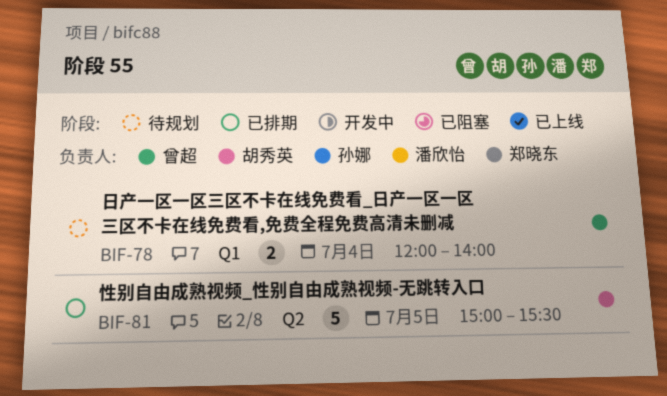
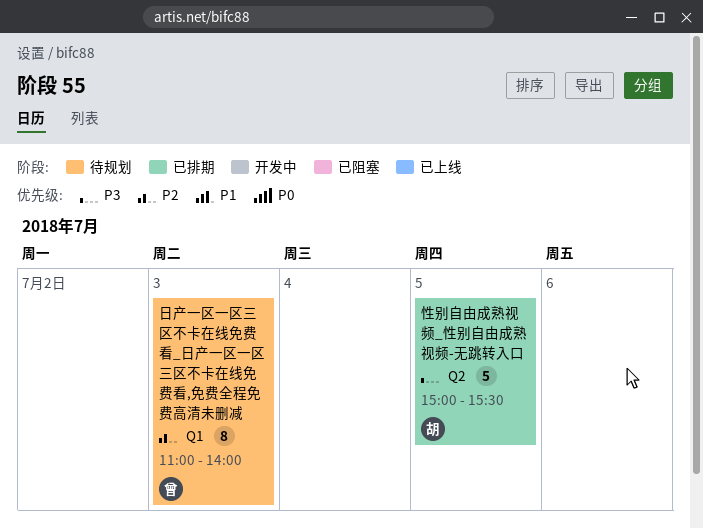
日产一区一区三区不卡在线免费看_日产一区一区三区不卡在线免费看,免费全程免费高清未删减, estimate: 2 -> 8
日产一区一区三区不卡在线免费看_日产一区一区三区不卡在线免费看,免费全程免费高清未删减, day: Jul 4 -> Jul 3
日产一区一区三区不卡在线免费看_日产一区一区三区不卡在线免费看,免费全程免费高清未删减, begins: 12:00 -> 11:00

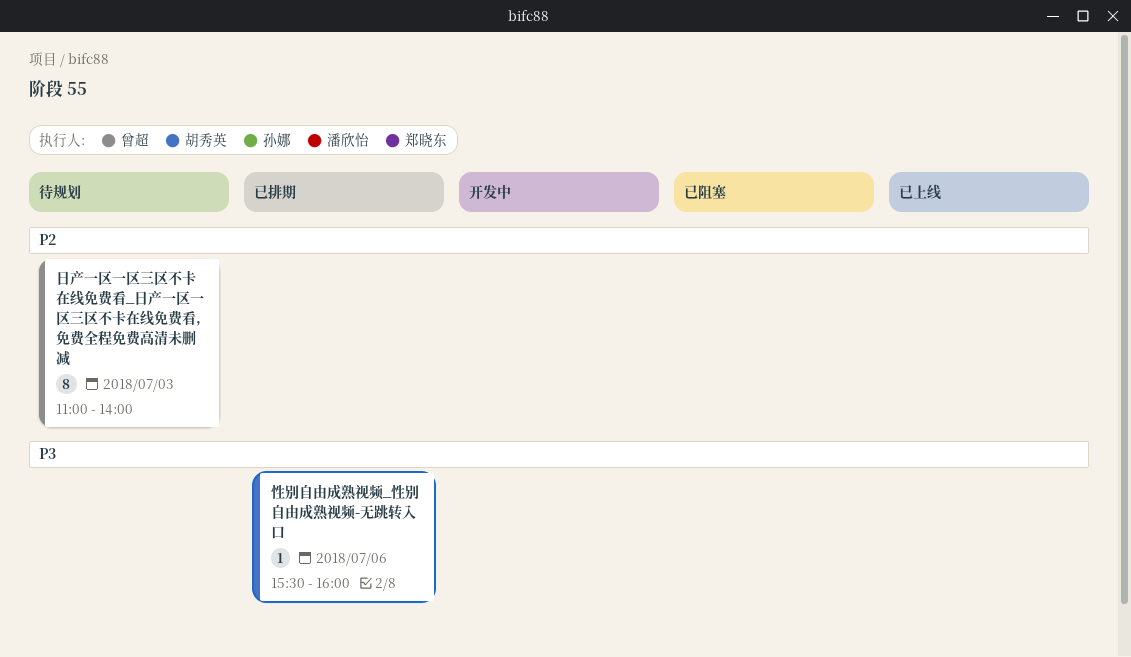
性别自由成熟视频_性别自由成熟视频-无跳转入口, estimate: 5 -> 1
性别自由成熟视频_性别自由成熟视频-无跳转入口, day: Jul 5 -> Jul 6
性别自由成熟视频_性别自由成熟视频-无跳转入口, begins: 15:00 -> 15:30
性别自由成熟视频_性别自由成熟视频-无跳转入口, ends: 15:30 -> 16:00

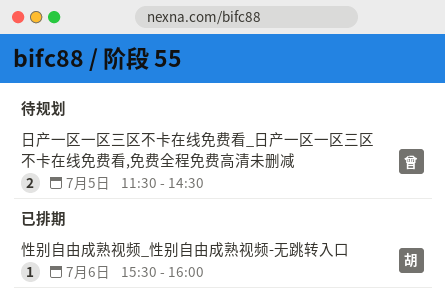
日产一区一区三区不卡在线免费看_日产一区一区三区不卡在线免费看,免费全程免费高清未删减, estimate: 8 -> 2
日产一区一区三区不卡在线免费看_日产一区一区三区不卡在线免费看,免费全程免费高清未删减, day: Jul 3 -> Jul 5
日产一区一区三区不卡在线免费看_日产一区一区三区不卡在线免费看,免费全程免费高清未删减, begins: 11:00 -> 11:30
日产一区一区三区不卡在线免费看_日产一区一区三区不卡在线免费看,免费全程免费高清未删减, ends: 14:00 -> 14:30

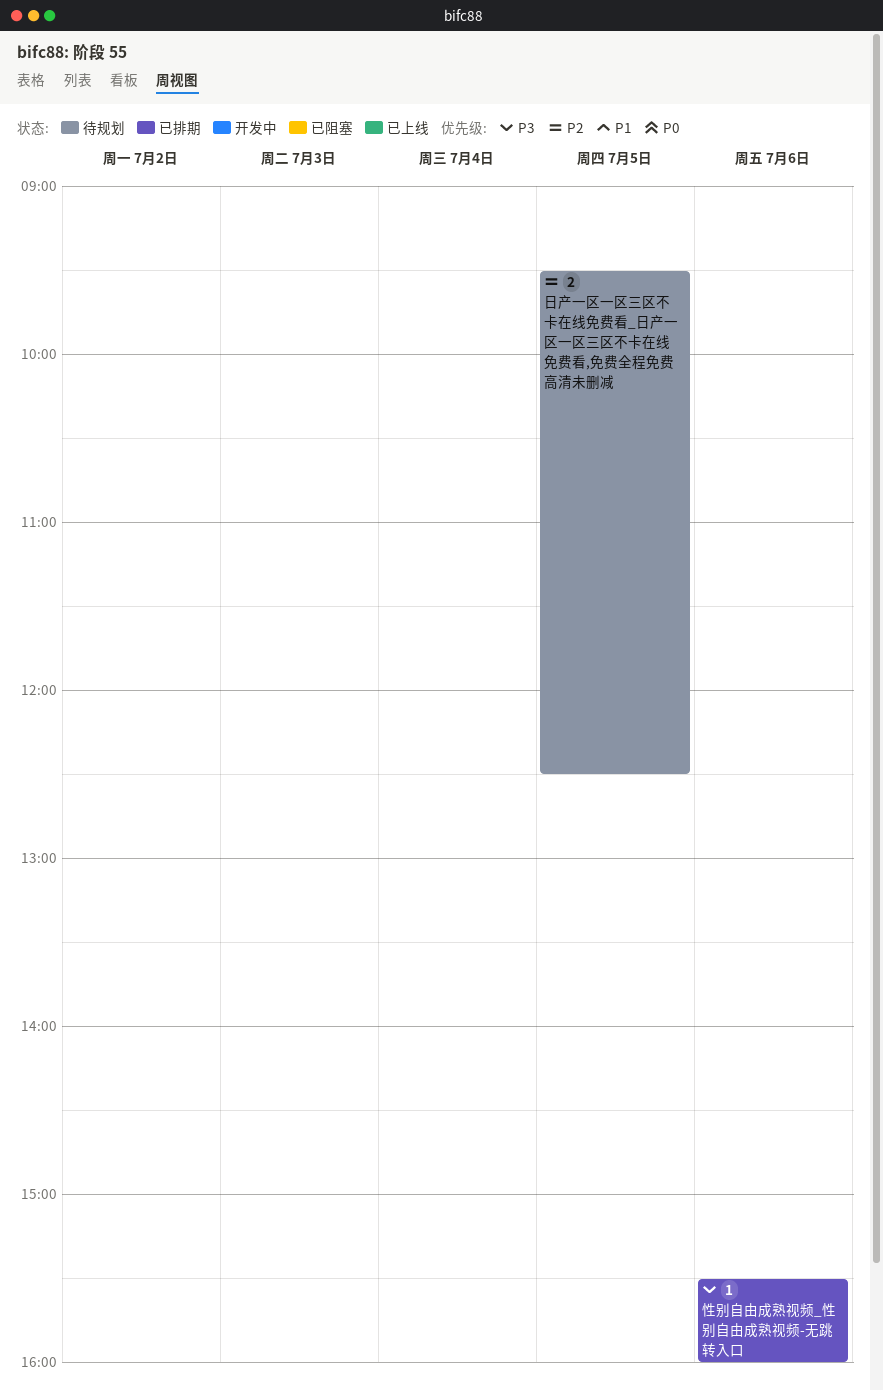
日产一区一区三区不卡在线免费看_日产一区一区三区不卡在线免费看,免费全程免费高清未删减, begins: 11:30 -> 09:30
日产一区一区三区不卡在线免费看_日产一区一区三区不卡在线免费看,免费全程免费高清未删减, ends: 14:30 -> 12:30

